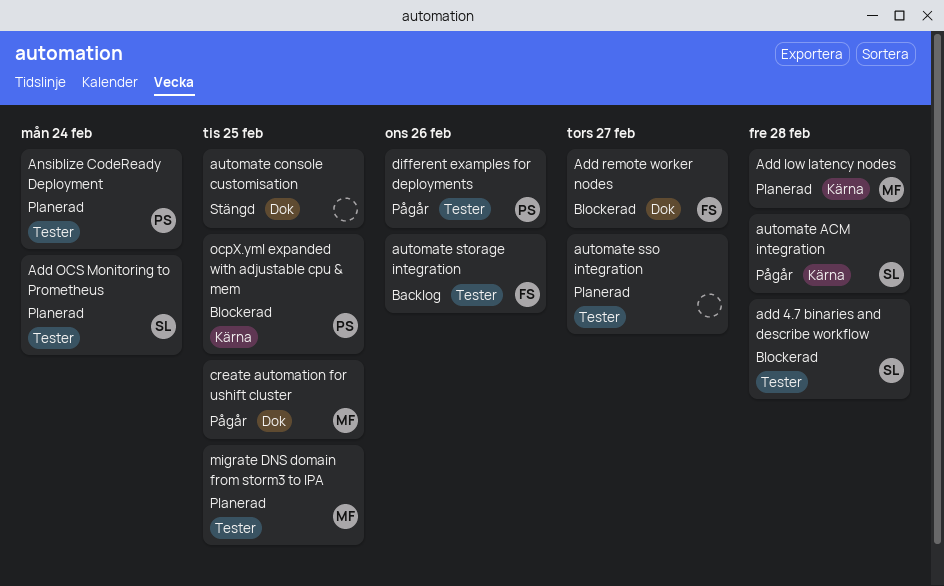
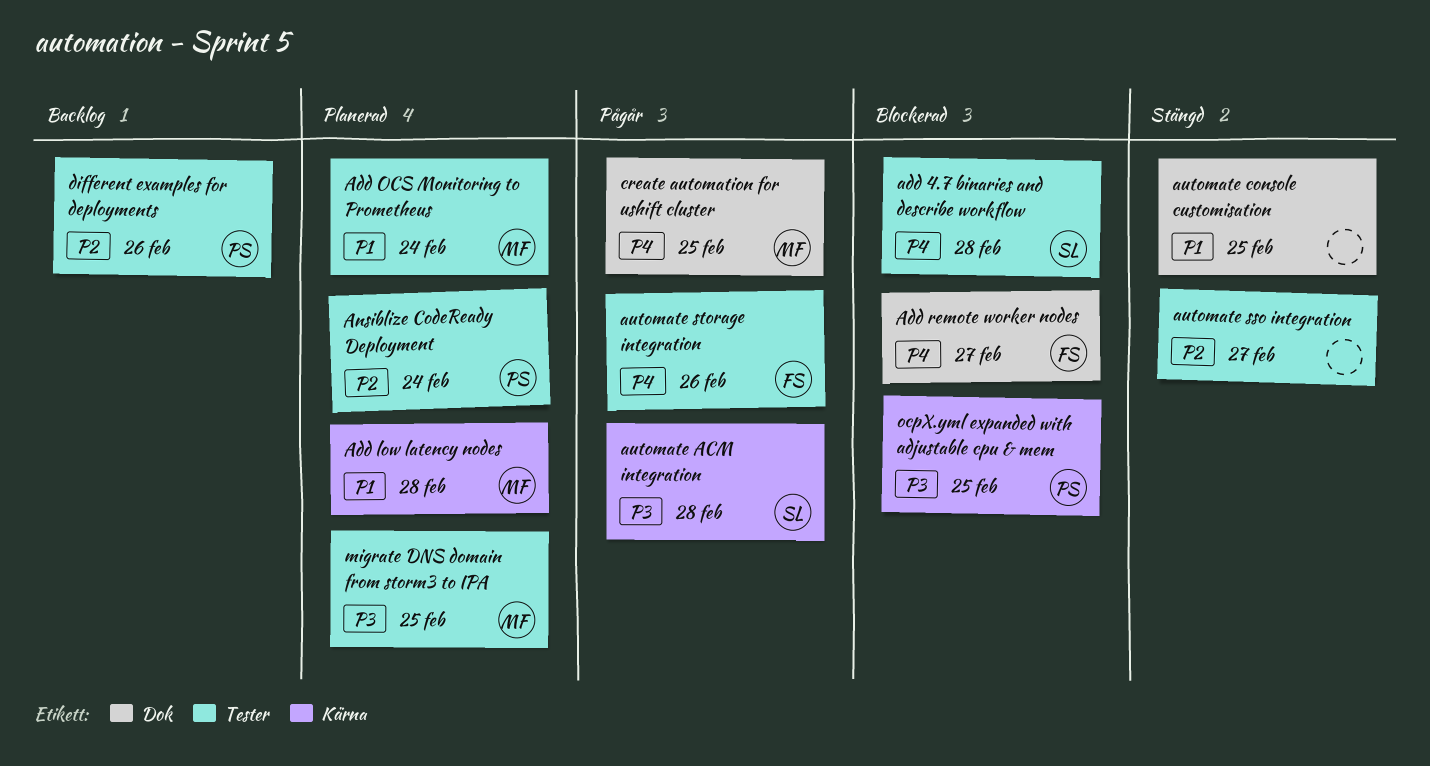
Add OCS Monitoring to Prometheus, owner: SL -> MF
automate sso integration, status: Planerad -> Stängd
automate storage integration, status: Backlog -> Pågår
different examples for deployments, status: Pågår -> Backlog

